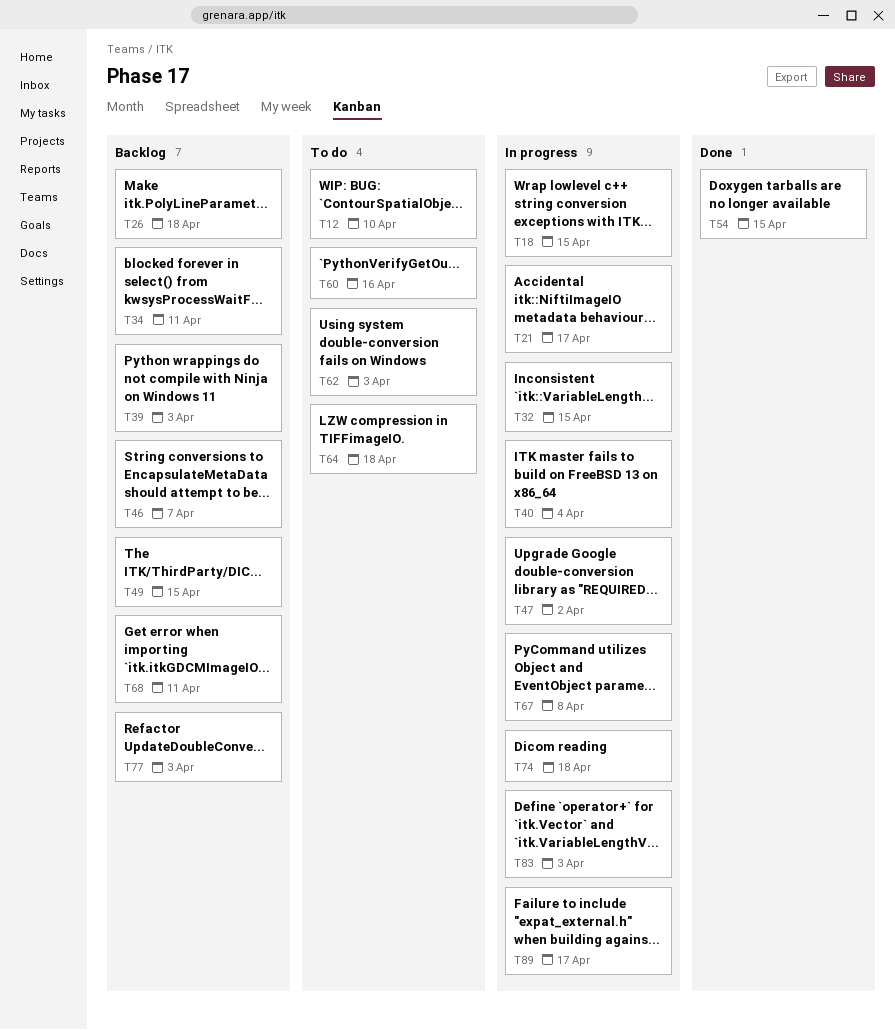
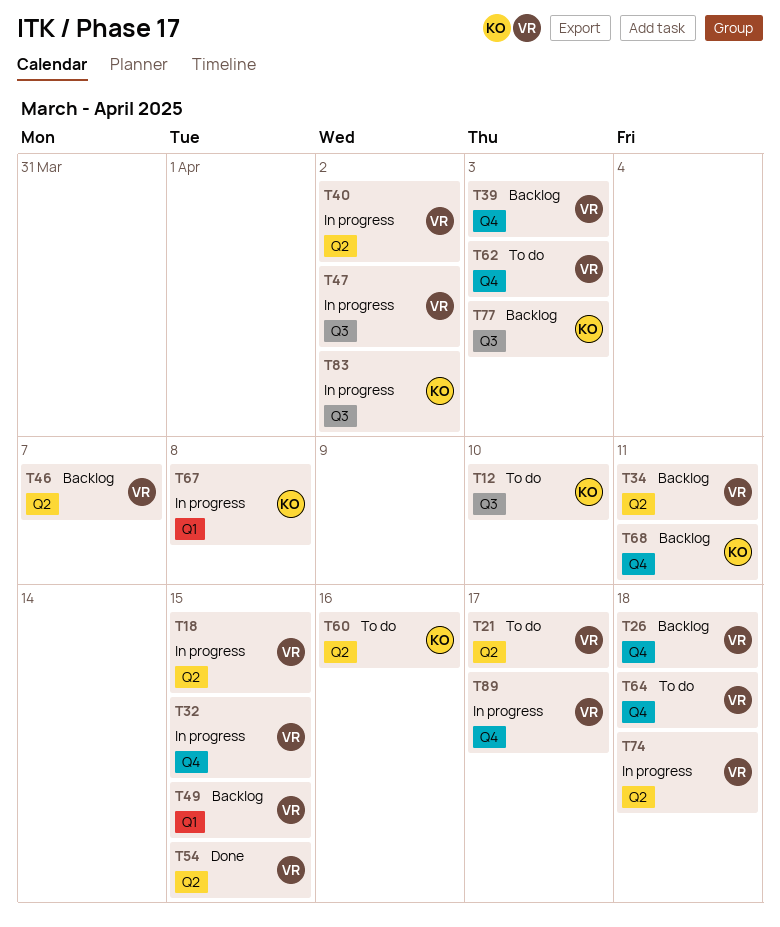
T21, status: In progress -> To do
T40, due: Apr 4 -> Apr 2
T83, due: Apr 3 -> Apr 2

